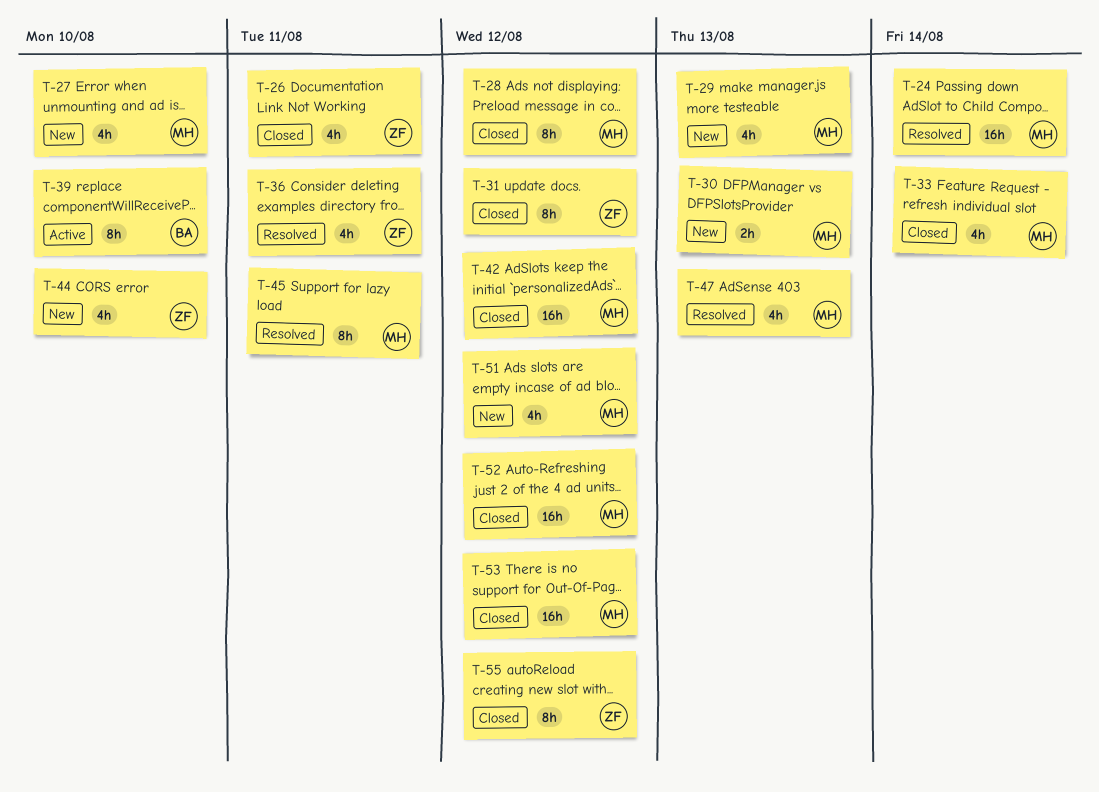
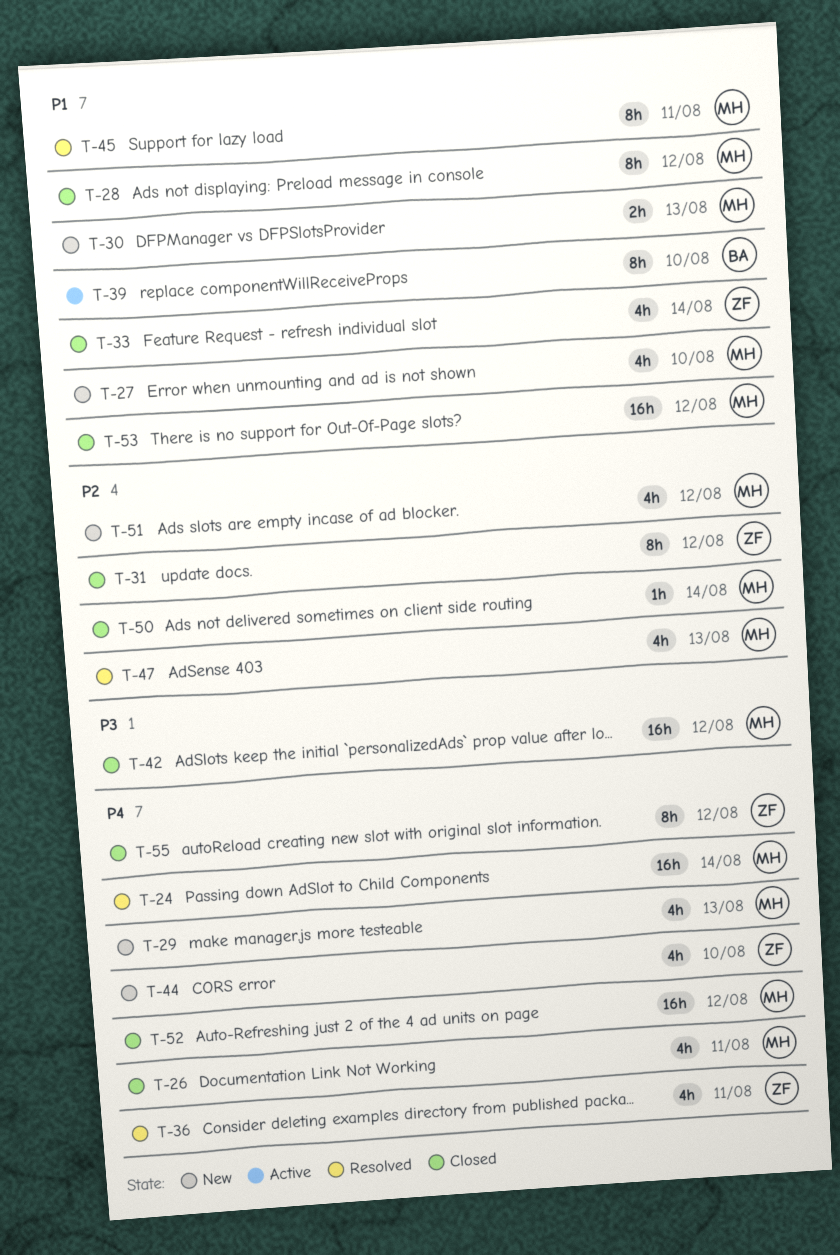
T-26, owner: ZF -> MH
T-33, owner: MH -> ZF
T-50: none -> present

